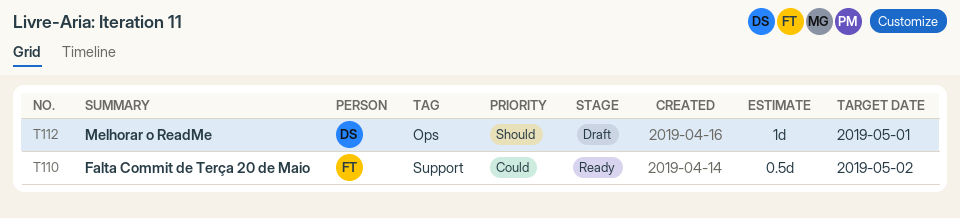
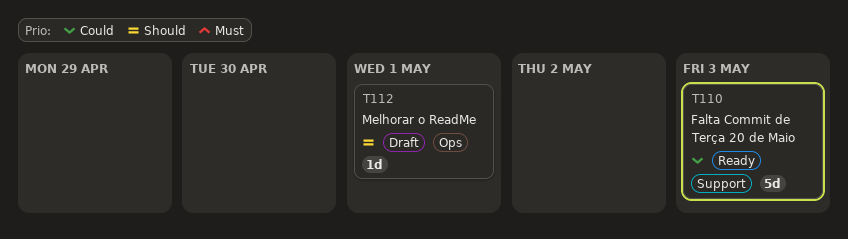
T110, estimate: 0.5d -> 5d
T110, due: May 2 -> May 3

